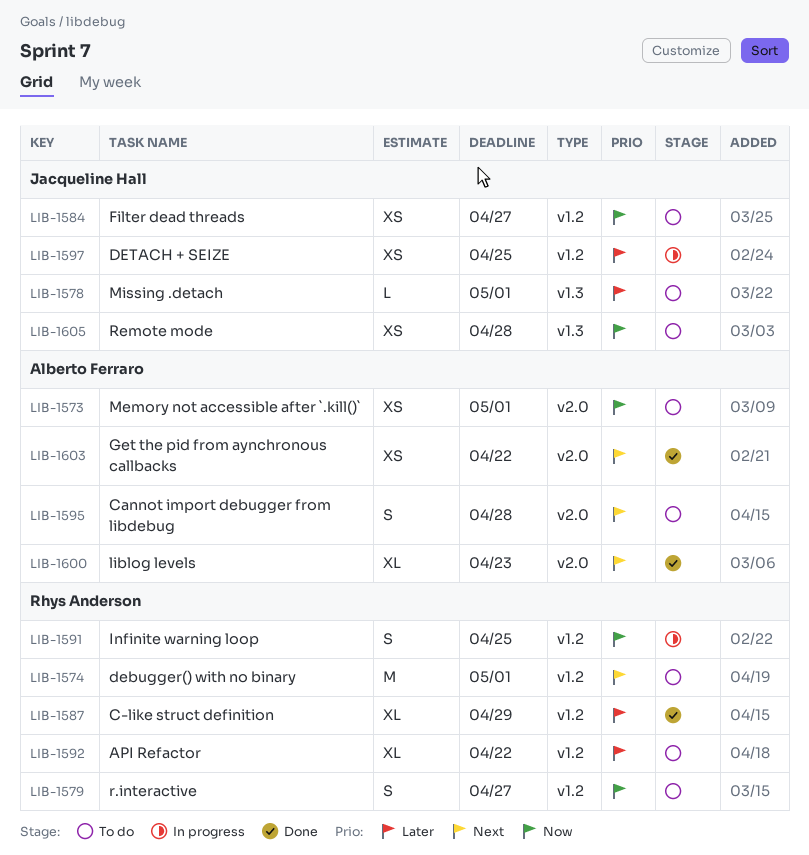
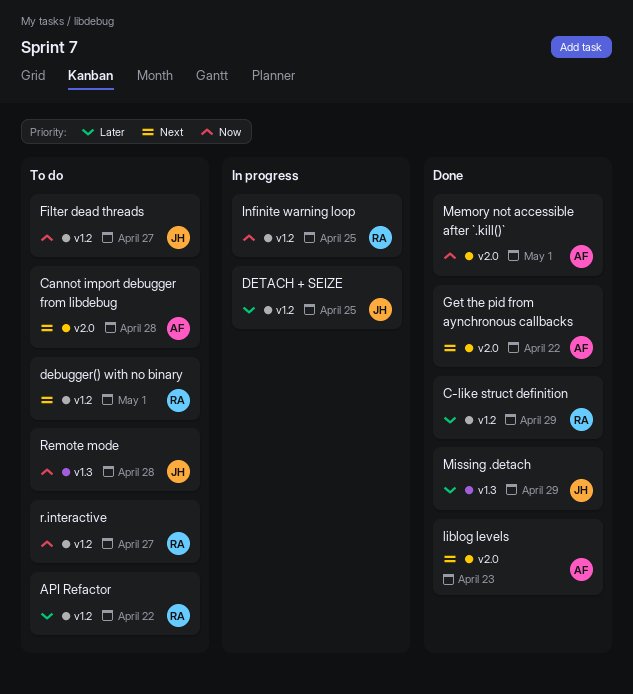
Memory not accessible after `.kill()`, status: To do -> Done
Missing .detach, status: To do -> Done
Missing .detach, due: May 1 -> Apr 29

